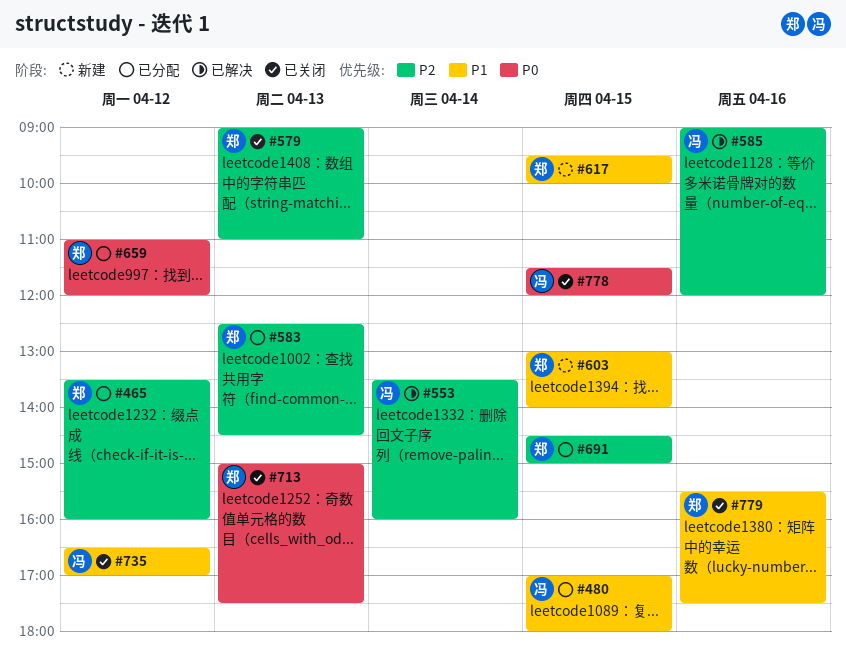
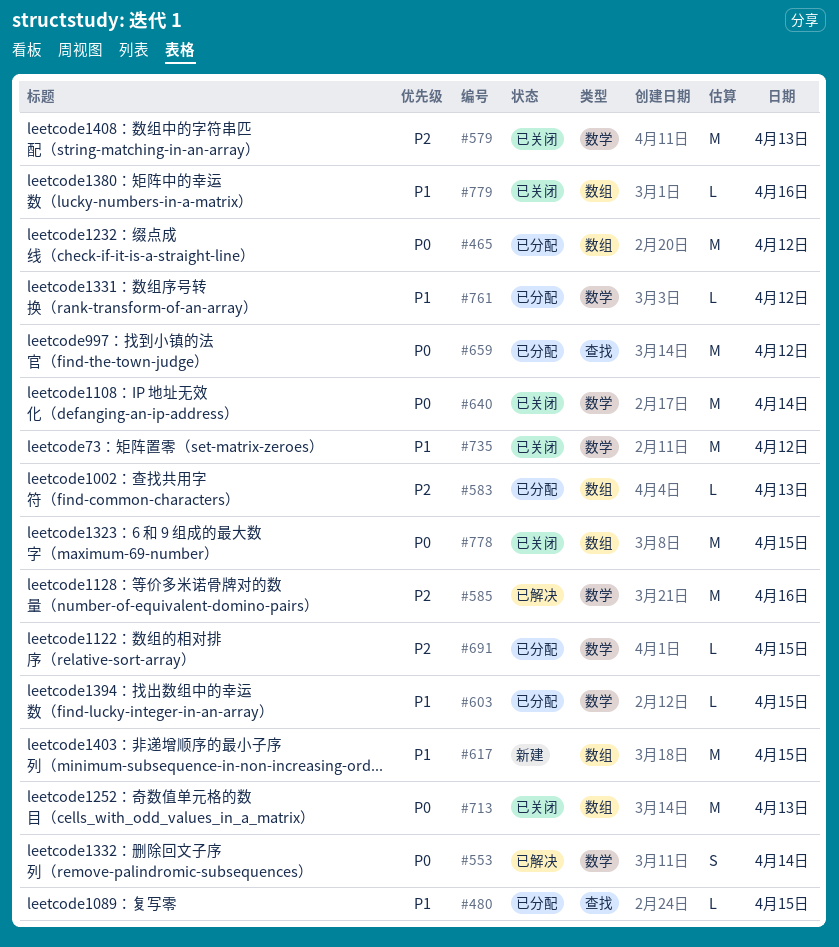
#465, priority: P2 -> P0
#553, priority: P2 -> P0
#603, status: 新建 -> 已分配
#640: none -> present
#761: none -> present

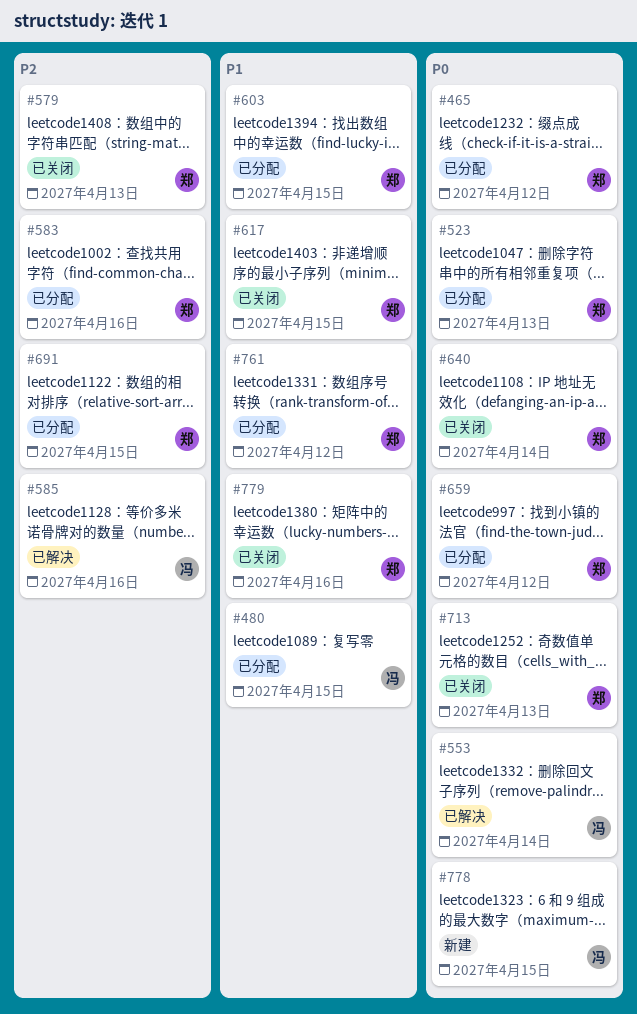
#523: none -> present
#583, day: Apr 13 -> Apr 16
#617, status: 新建 -> 已关闭
#735: present -> none
#778, status: 已关闭 -> 新建

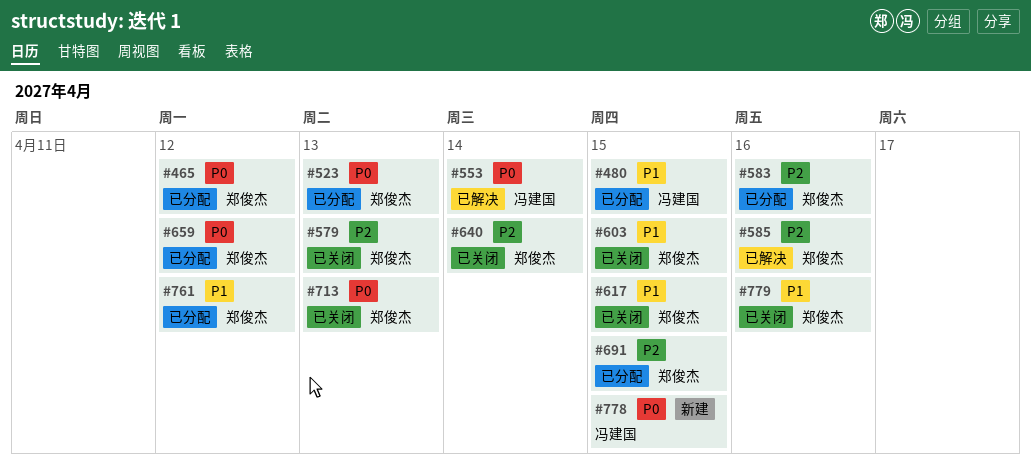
#585, owner: 冯建国 -> 郑俊杰
#603, status: 已分配 -> 已关闭
#640, priority: P0 -> P2

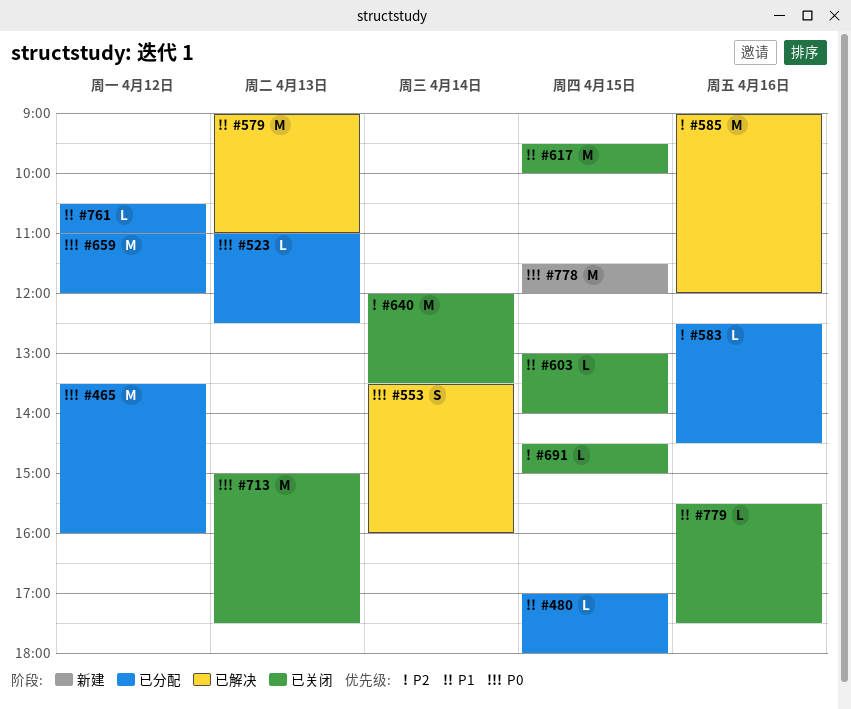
#579, status: 已关闭 -> 已解决
#579, priority: P2 -> P1
#691, status: 已分配 -> 已关闭

